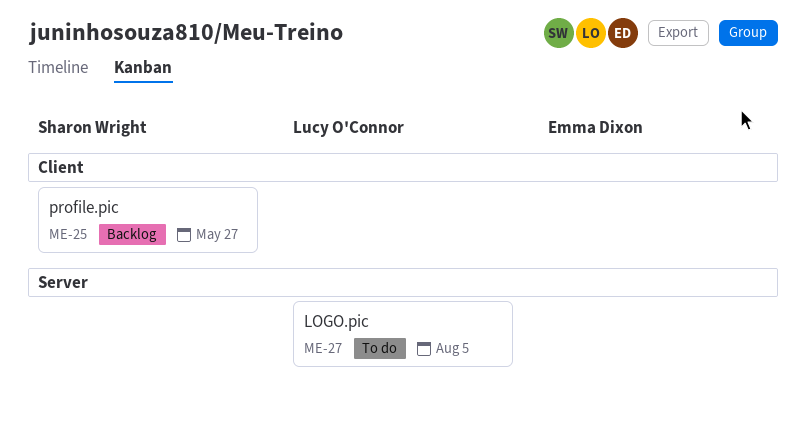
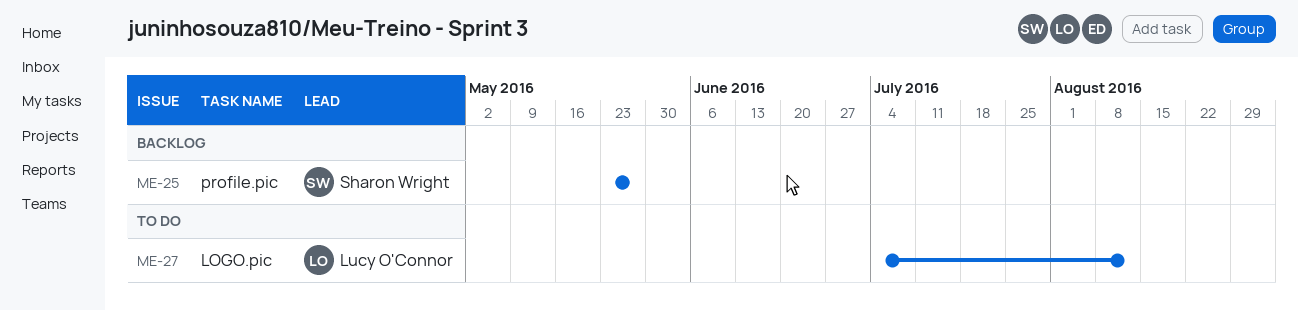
ME-27, due: Aug 5 -> Aug 12

